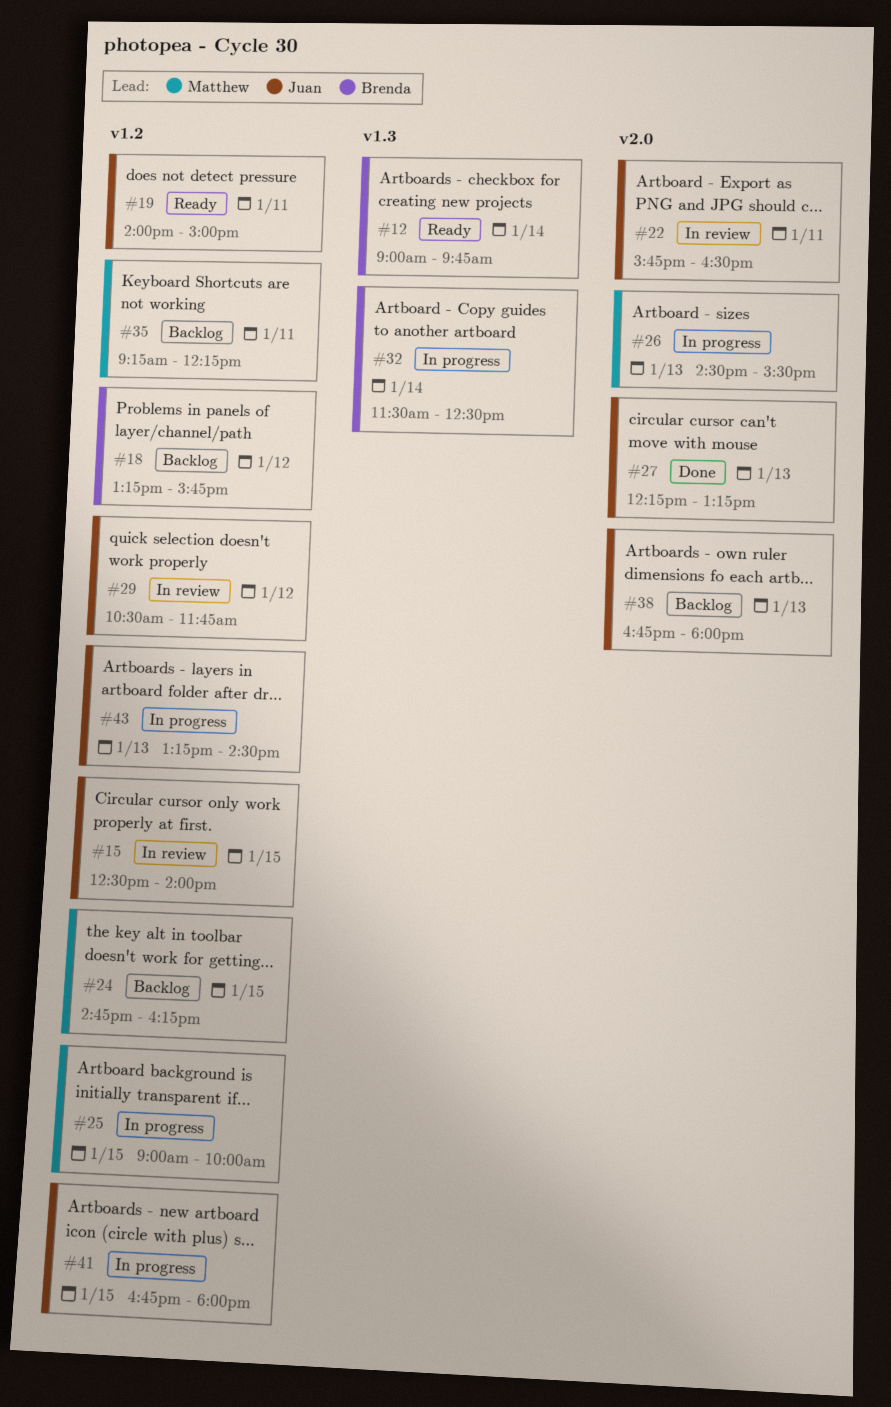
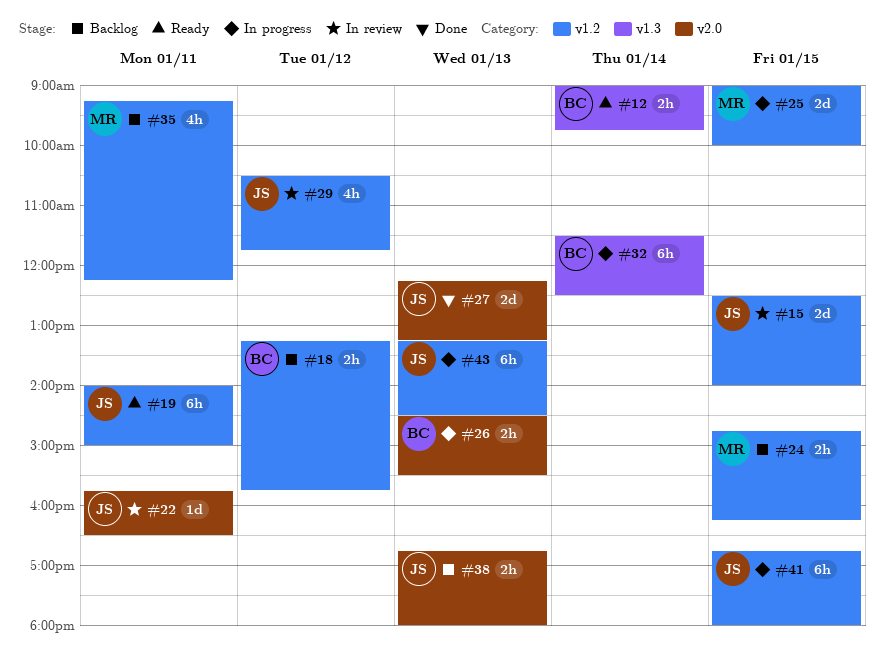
#26, owner: Matthew -> Brenda

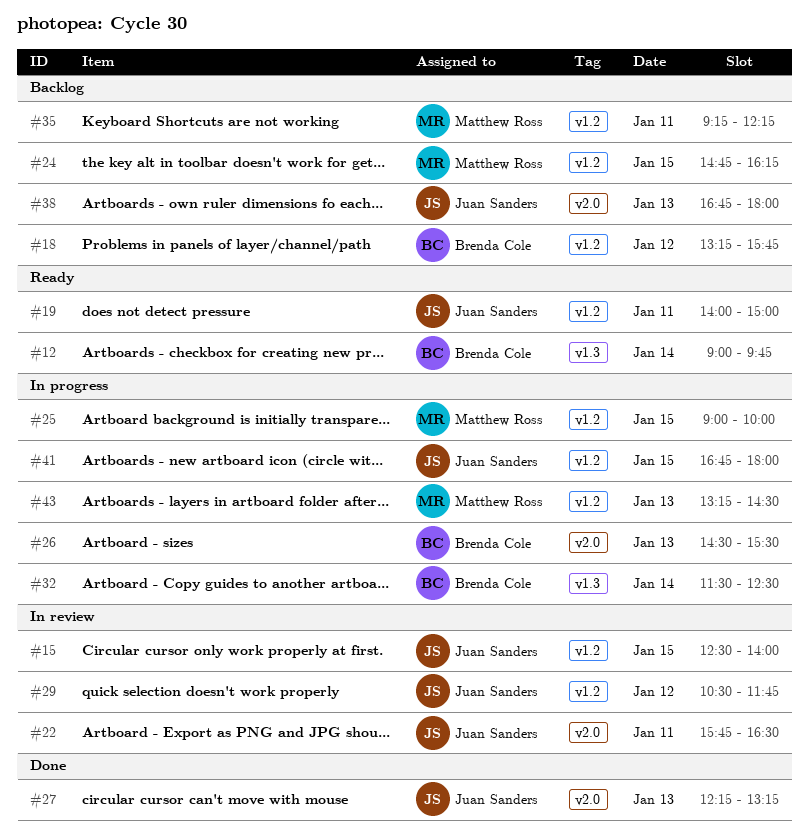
#43, owner: Juan Sanders -> Matthew Ross

